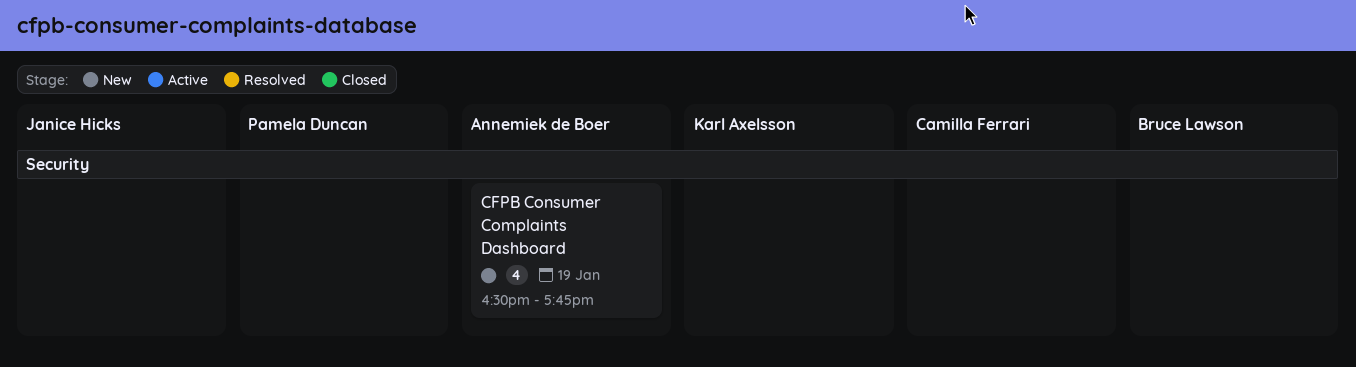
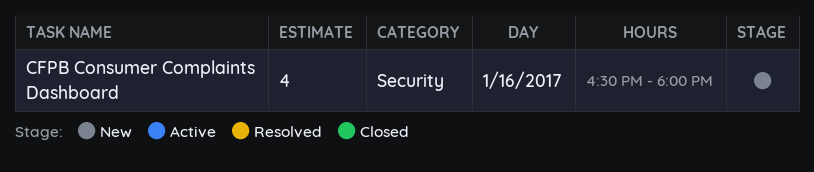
CFPB Consumer Complaints Dashboard, day: Jan 19 -> Jan 16
CFPB Consumer Complaints Dashboard, ends: 17:45 -> 18:00

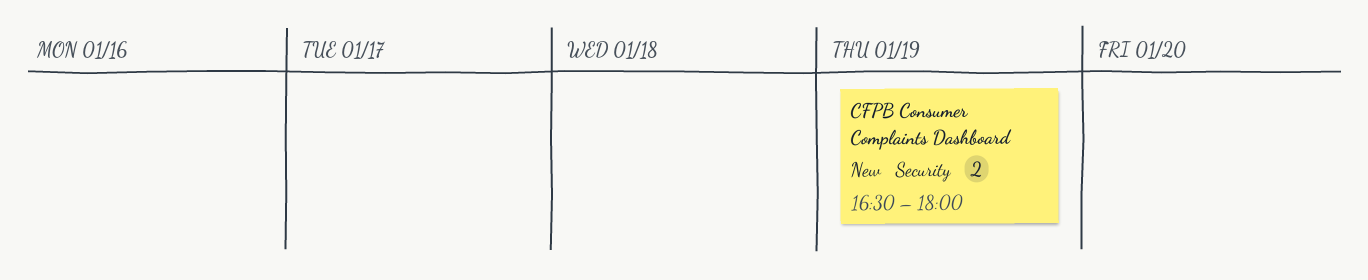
CFPB Consumer Complaints Dashboard, estimate: 4 -> 2
CFPB Consumer Complaints Dashboard, day: Jan 16 -> Jan 19

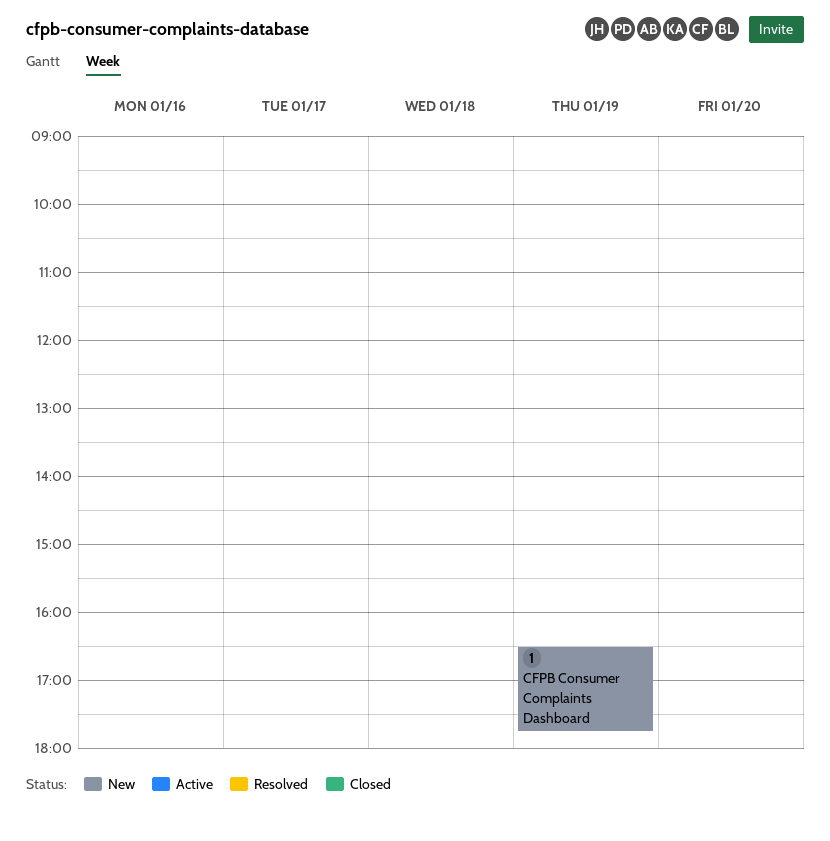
CFPB Consumer Complaints Dashboard, estimate: 2 -> 1
CFPB Consumer Complaints Dashboard, ends: 18:00 -> 17:45

